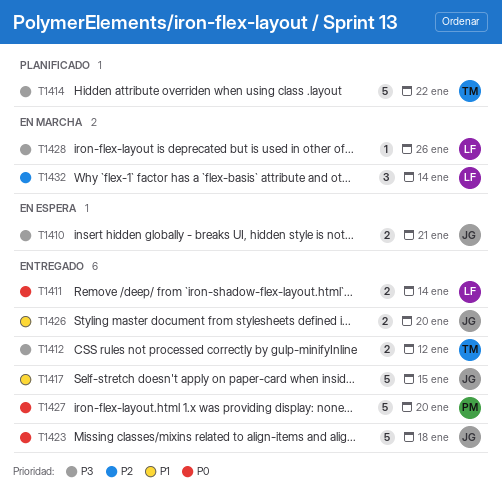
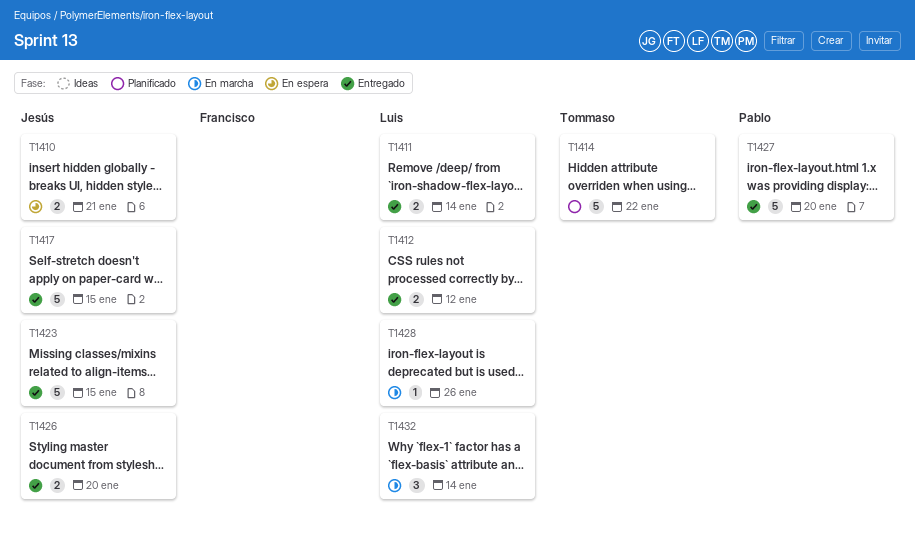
T1412, owner: Tommaso -> Luis
T1423, due: Jan 18 -> Jan 15

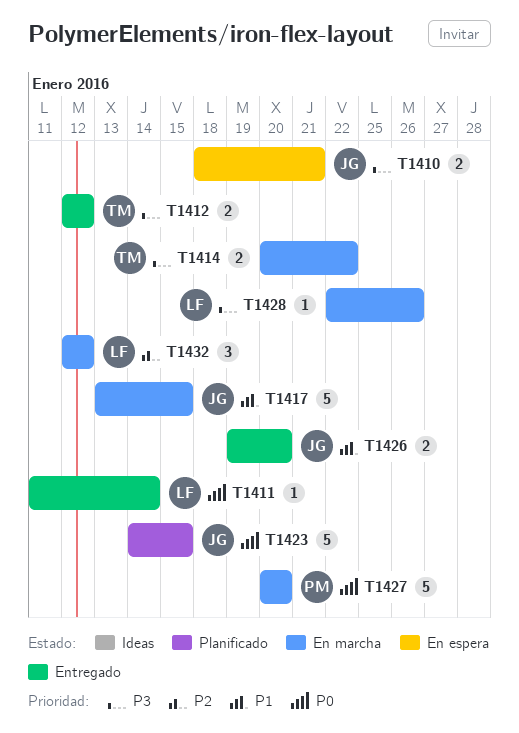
T1411, estimate: 2 -> 1
T1412, owner: Luis -> Tommaso
T1414, status: Planificado -> En marcha
T1414, estimate: 5 -> 2
T1417, status: Entregado -> En marcha
T1423, status: Entregado -> Planificado
T1427, status: Entregado -> En marcha
T1432, due: Jan 14 -> Jan 12

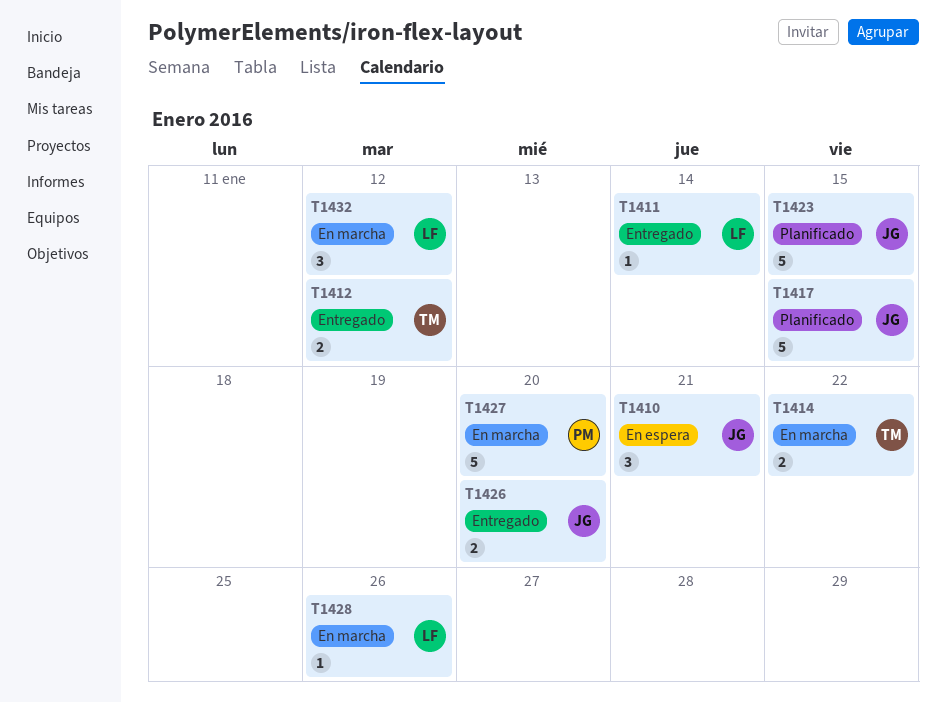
T1410, estimate: 2 -> 3
T1417, status: En marcha -> Planificado

